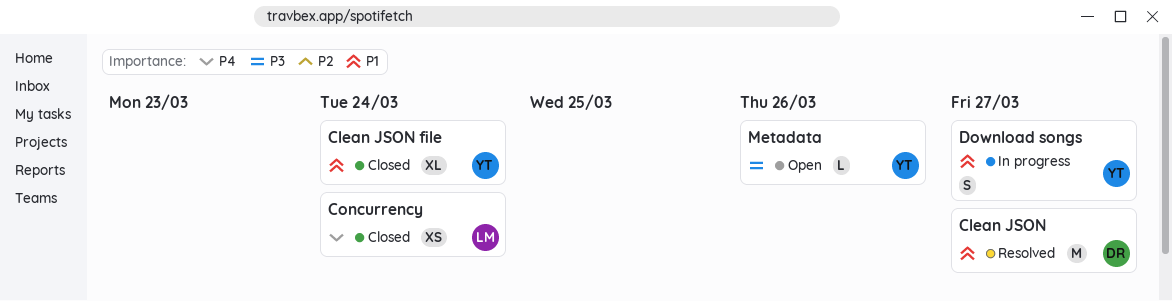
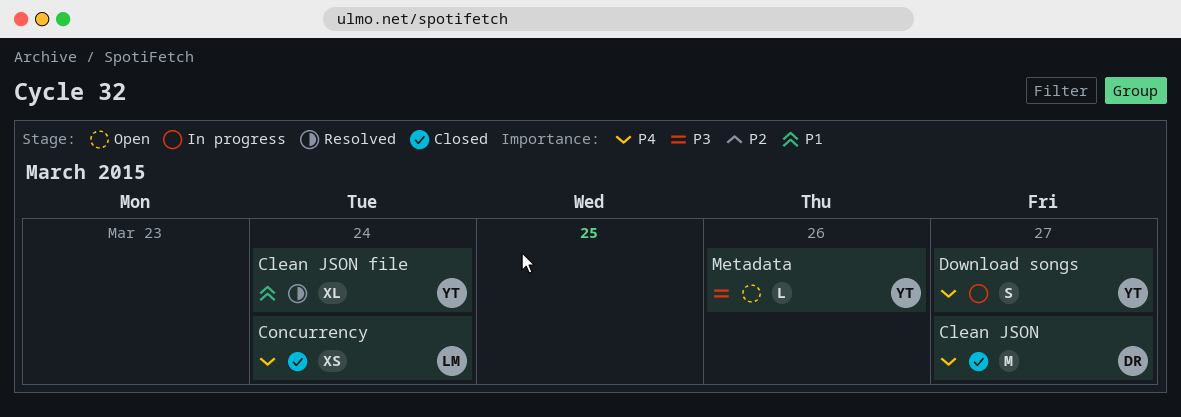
Clean JSON, status: Resolved -> Closed
Clean JSON, priority: P1 -> P4
Clean JSON file, status: Closed -> Resolved
Download songs, priority: P1 -> P4

